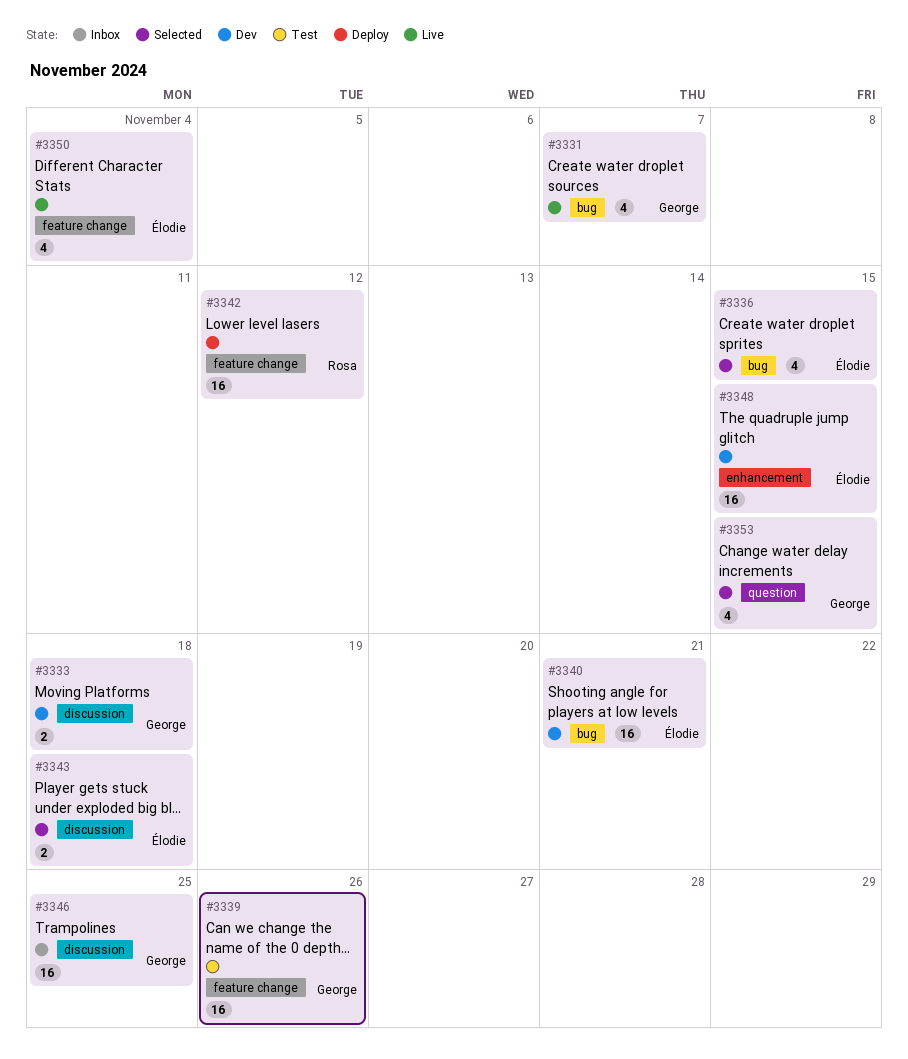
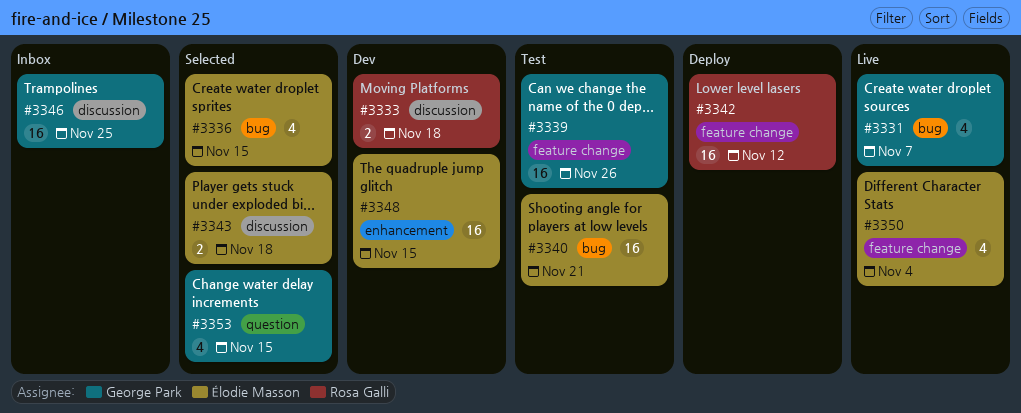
#3333, owner: George Park -> Rosa Galli
#3340, status: Dev -> Test

